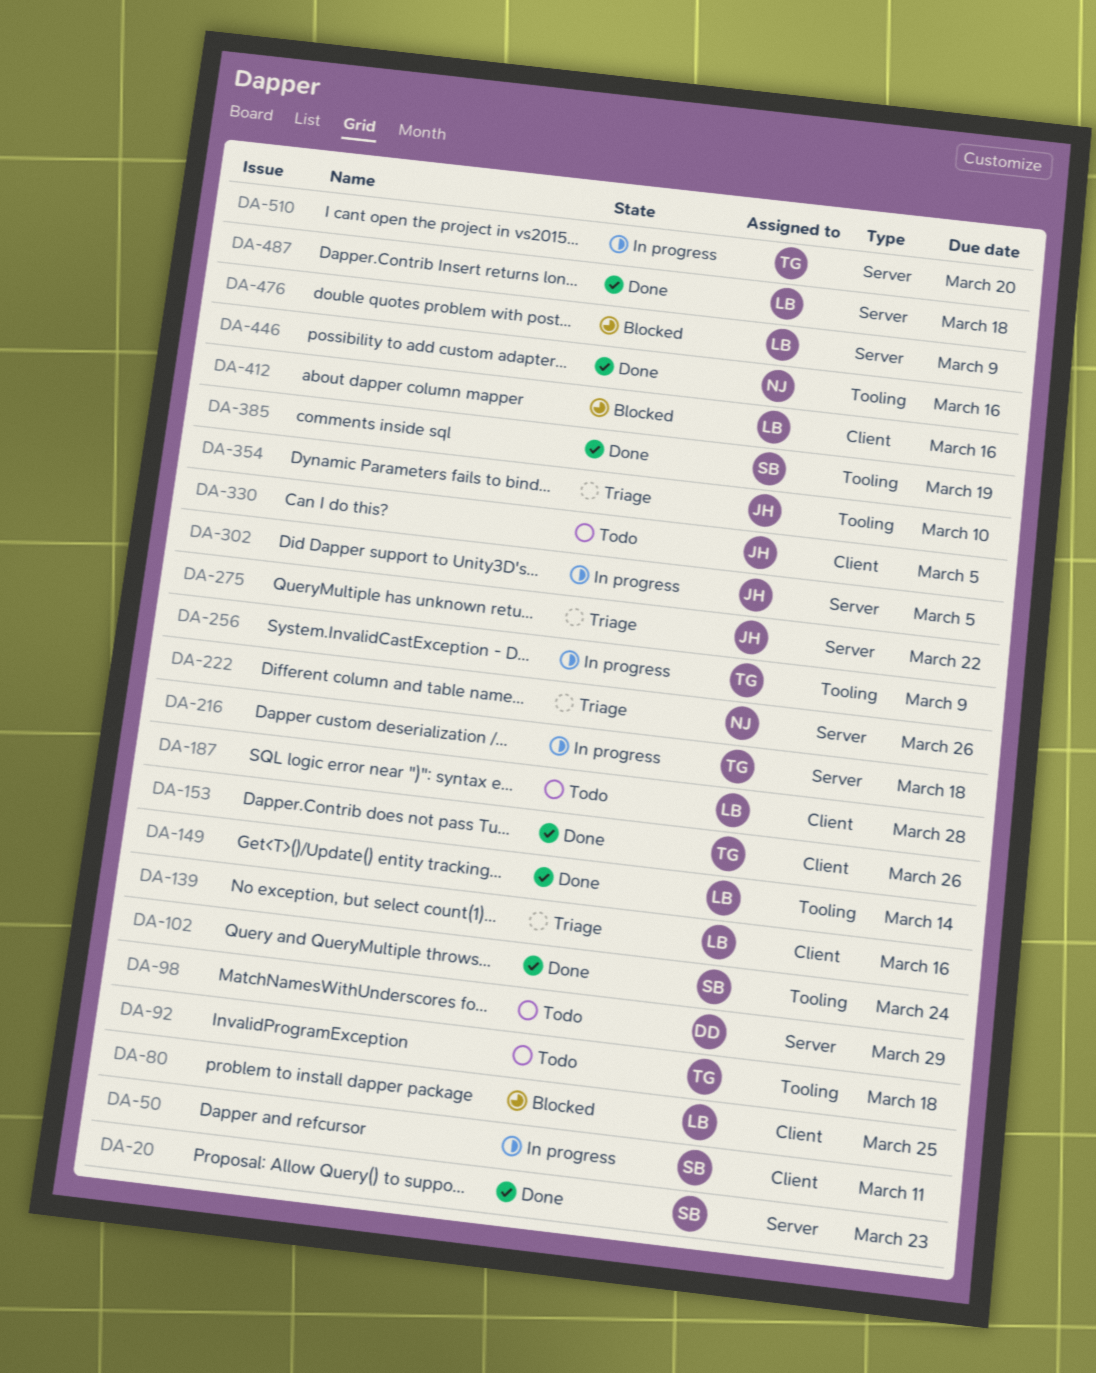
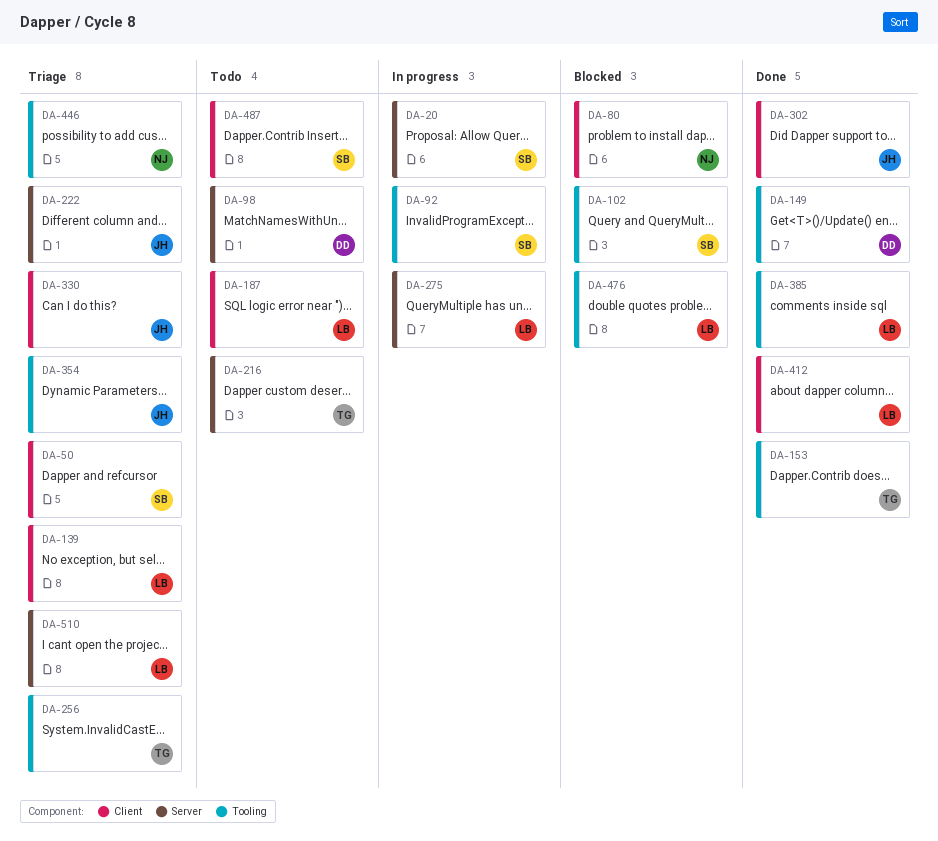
DA-20, status: Done -> In progress
DA-50, status: In progress -> Triage
DA-80, owner: LB -> NJ
DA-92, status: Todo -> In progress
DA-92, owner: TG -> SB
DA-102, status: Done -> Blocked
DA-149, owner: LB -> DD
DA-153, label: Client -> Tooling
DA-216, status: In progress -> Todo
DA-222, owner: NJ -> JH
DA-256, status: In progress -> Triage
DA-275, status: Triage -> In progress
DA-275, owner: JH -> LB
DA-302, status: In progress -> Done
DA-302, label: Server -> Client
DA-330, status: Todo -> Triage
DA-385, owner: SB -> LB
DA-412, status: Blocked -> Done
DA-446, status: Done -> Triage
DA-476, label: Server -> Tooling
DA-487, status: Done -> Todo
DA-487, owner: LB -> SB
DA-487, label: Server -> Client
DA-510, status: In progress -> Triage
DA-510, owner: TG -> LB

